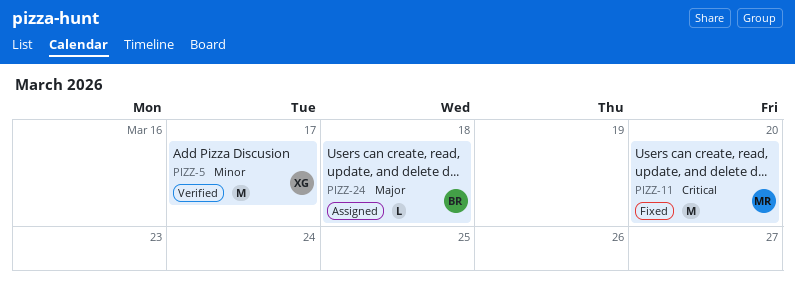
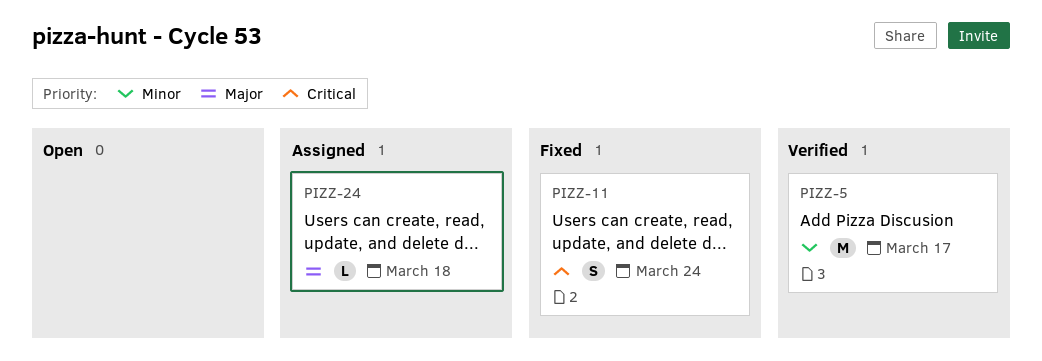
PIZZ-11, estimate: M -> S
PIZZ-11, due: Mar 20 -> Mar 24

